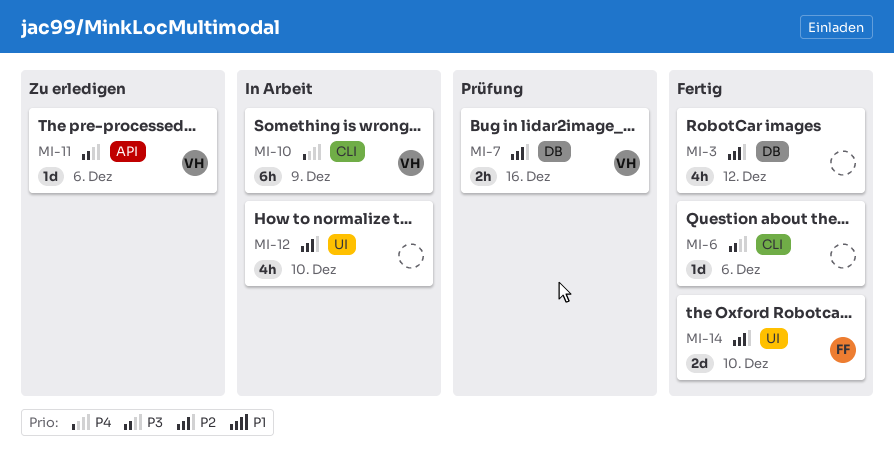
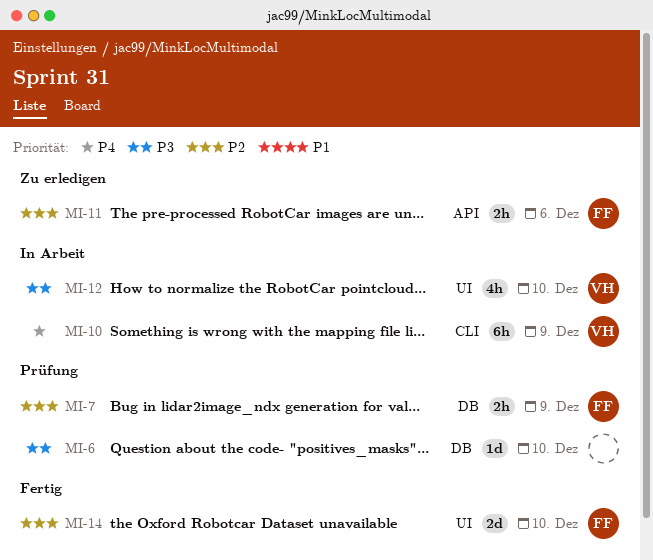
MI-3: present -> none
MI-6, status: Fertig -> Prüfung
MI-6, label: CLI -> DB
MI-6, due: Dec 6 -> Dec 10
MI-7, owner: VH -> FF
MI-7, due: Dec 16 -> Dec 9
MI-11, owner: VH -> FF
MI-11, priority: P3 -> P2
MI-11, estimate: 1d -> 2h
MI-12, owner: none -> VH
MI-12, priority: P2 -> P3

